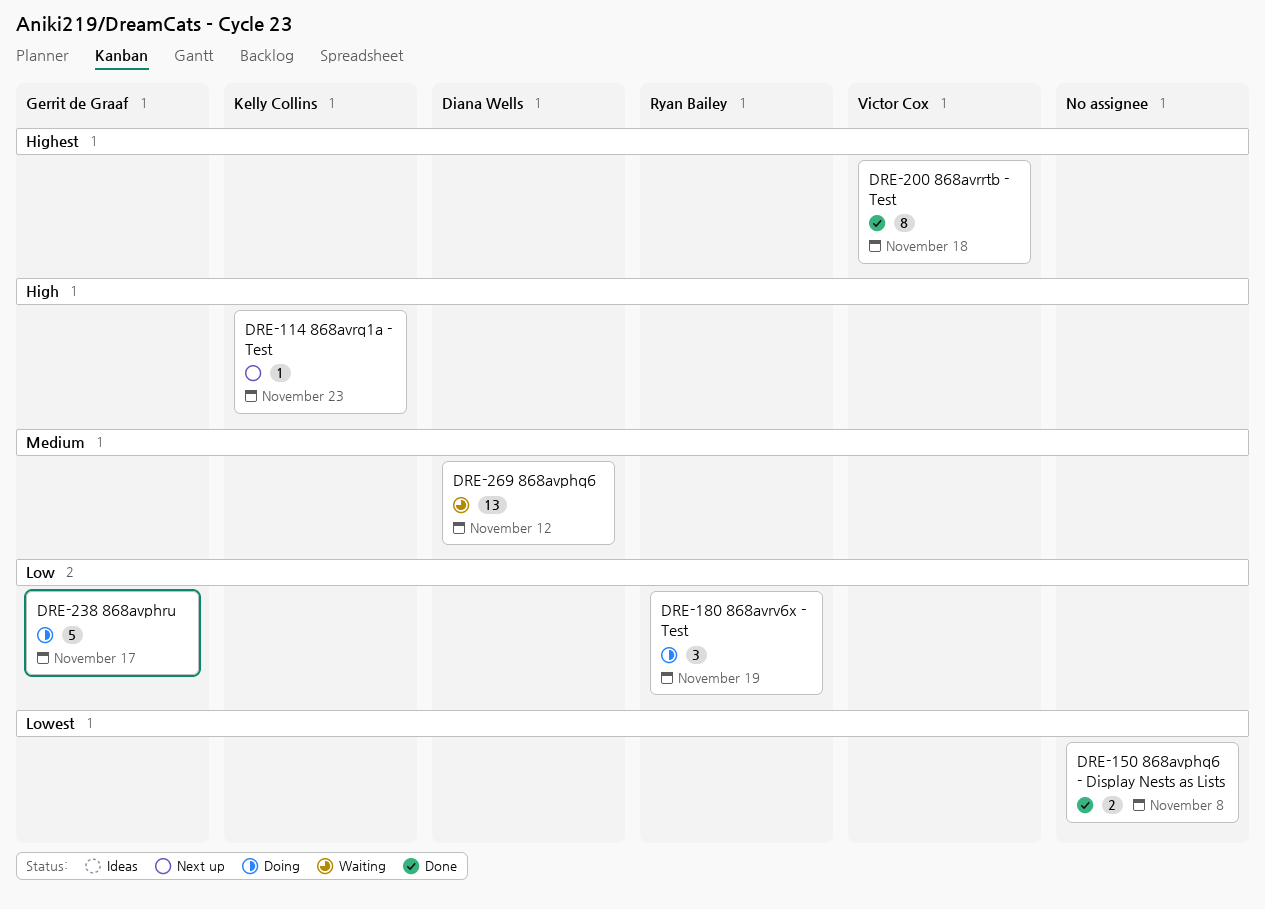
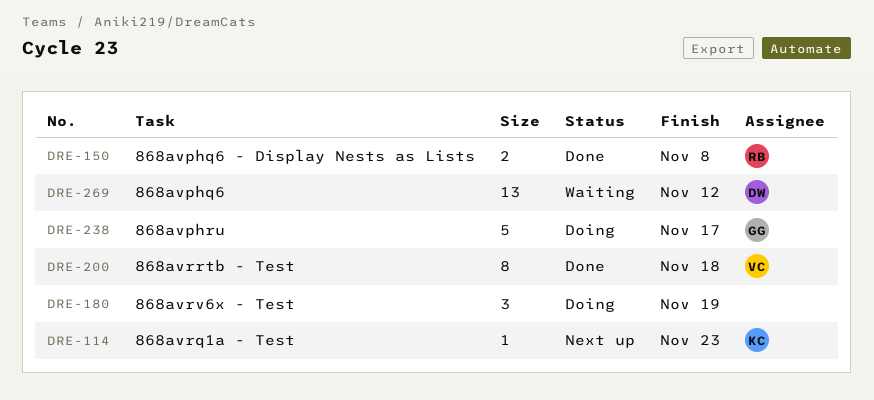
DRE-150, owner: none -> Ryan Bailey
DRE-180, owner: Ryan Bailey -> none

